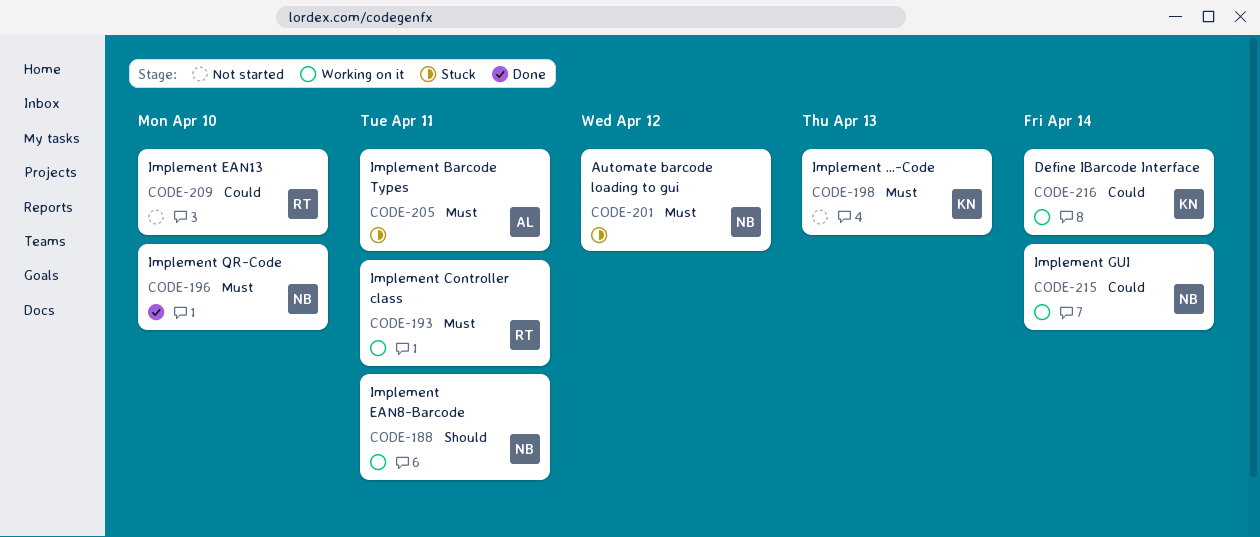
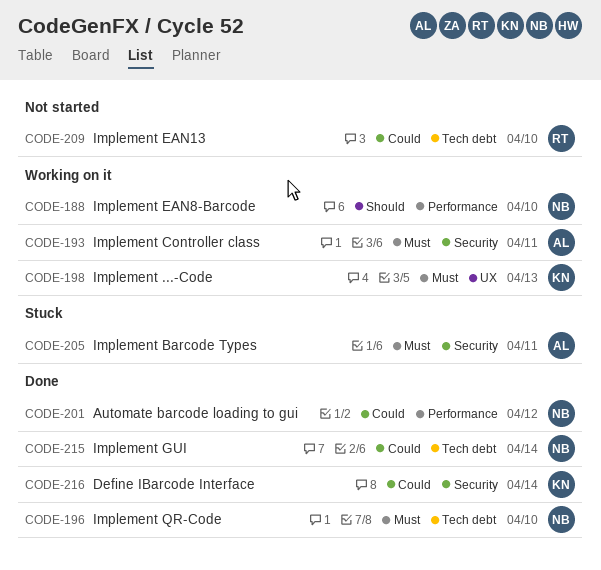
CODE-188, due: Apr 11 -> Apr 10
CODE-193, owner: RT -> AL
CODE-198, status: Not started -> Working on it
CODE-201, status: Stuck -> Done
CODE-201, priority: Must -> Could
CODE-215, status: Working on it -> Done
CODE-216, status: Working on it -> Done

